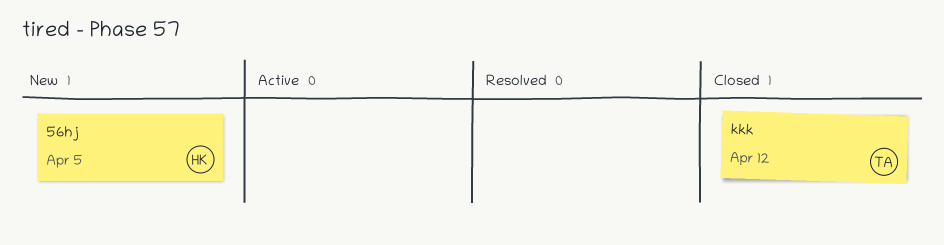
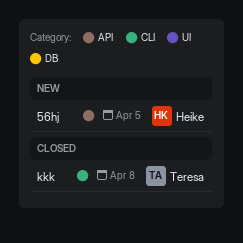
kkk, due: Apr 12 -> Apr 8

